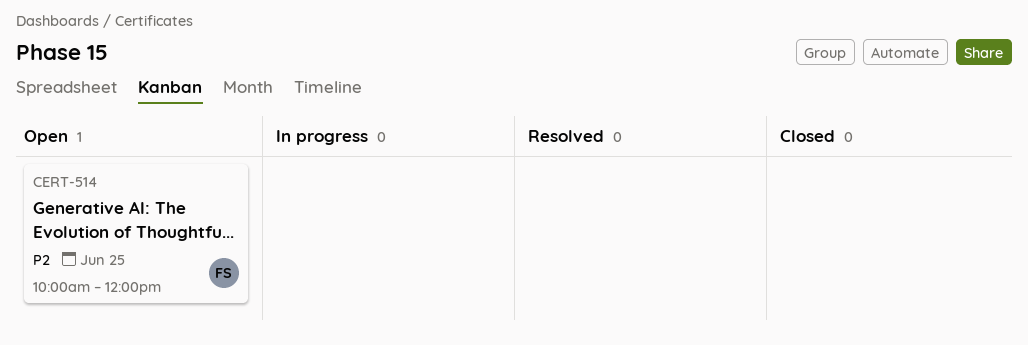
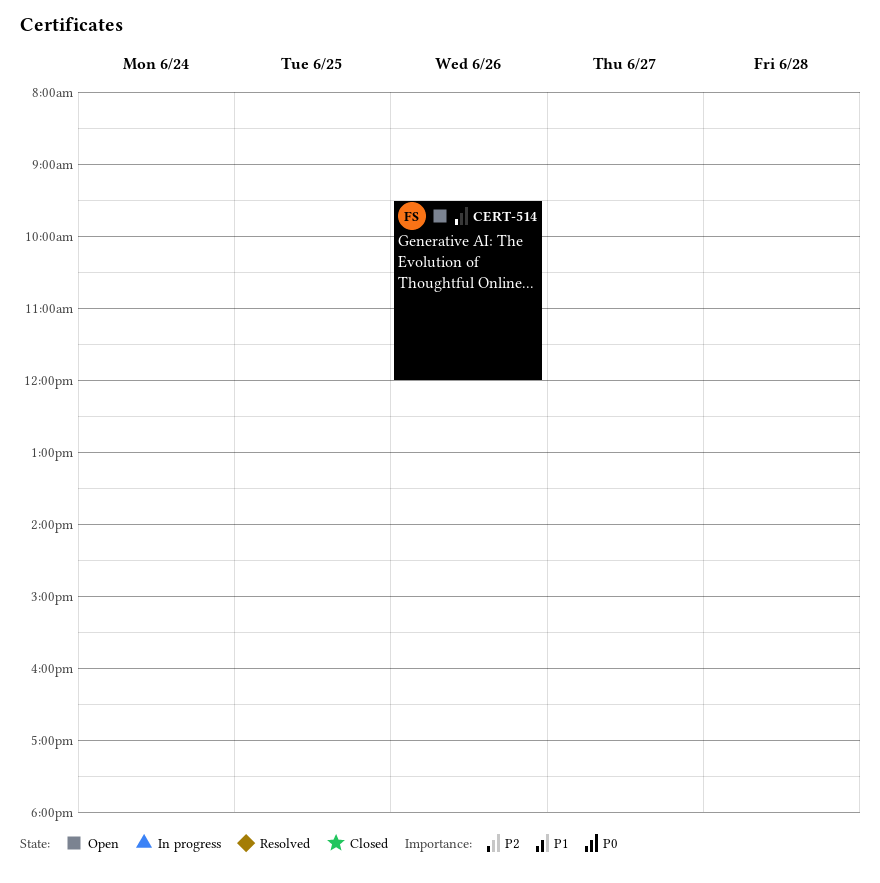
CERT-514, day: Jun 25 -> Jun 26
CERT-514, begins: 10:00 -> 09:30

